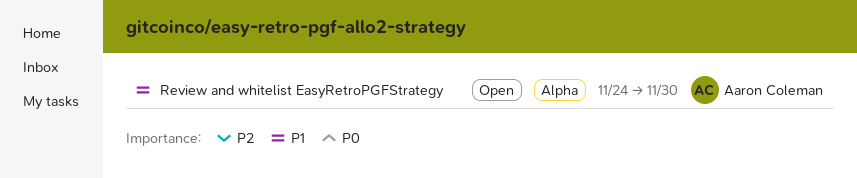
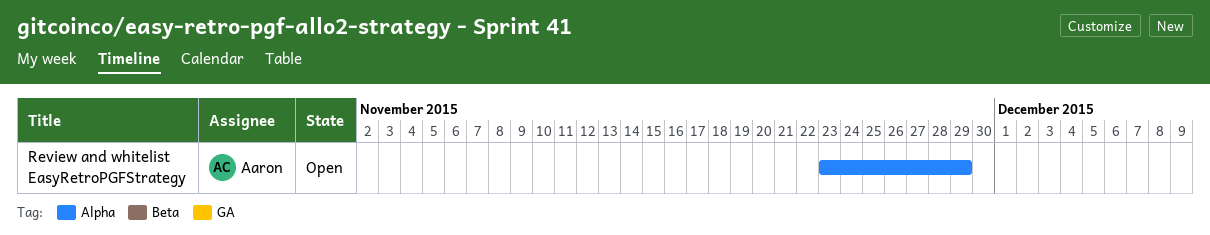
Review and whitelist EasyRetroPGFStrategy, start: Nov 24 -> Nov 23
Review and whitelist EasyRetroPGFStrategy, due: Nov 30 -> Nov 29

